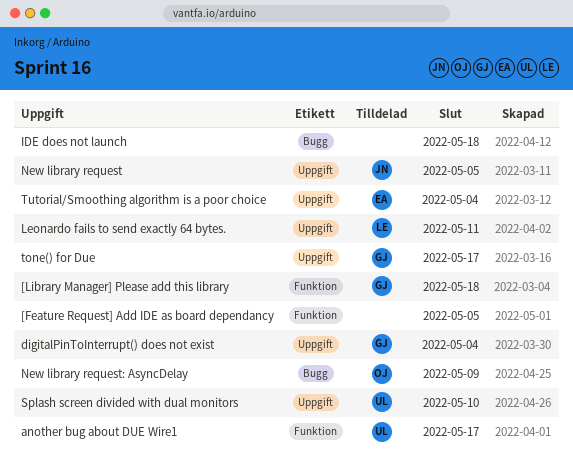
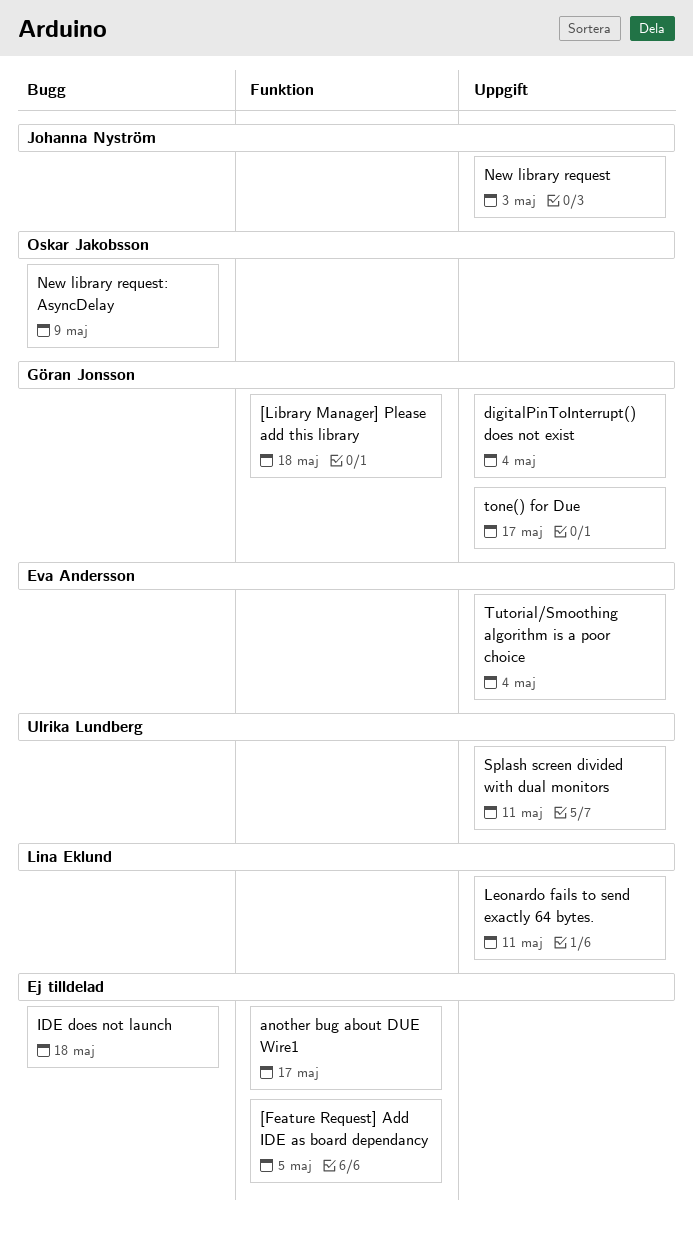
another bug about DUE Wire1, owner: Ulrika Lundberg -> none
New library request, due: May 5 -> May 3
Splash screen divided with dual monitors, due: May 10 -> May 11

